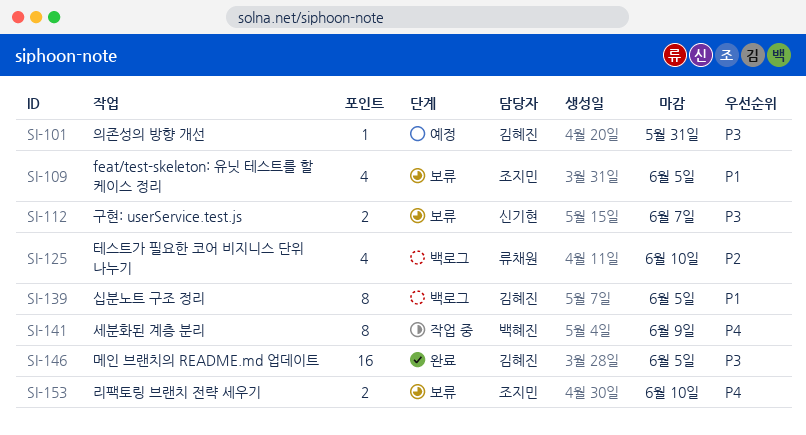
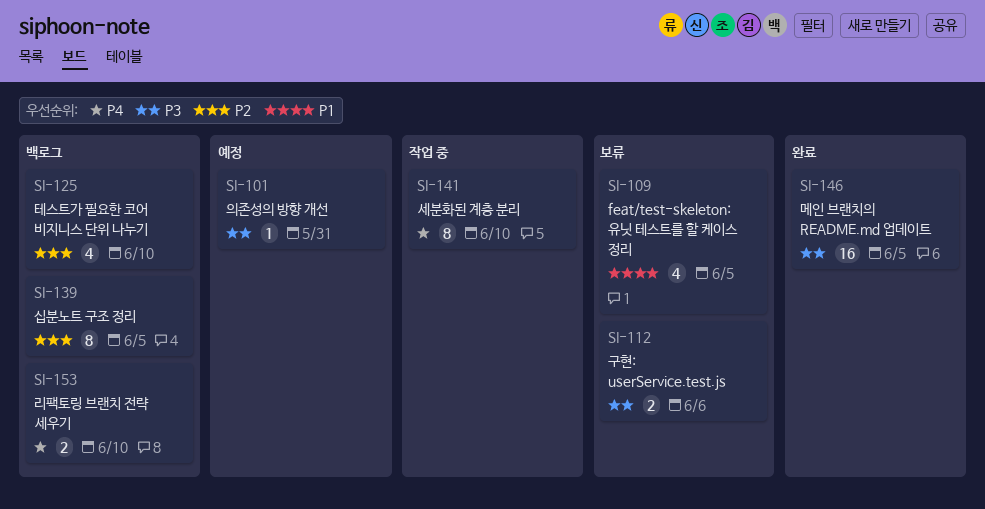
SI-112, due: Jun 7 -> Jun 6
SI-139, priority: P1 -> P2
SI-141, due: Jun 9 -> Jun 10
SI-153, status: 보류 -> 백로그

